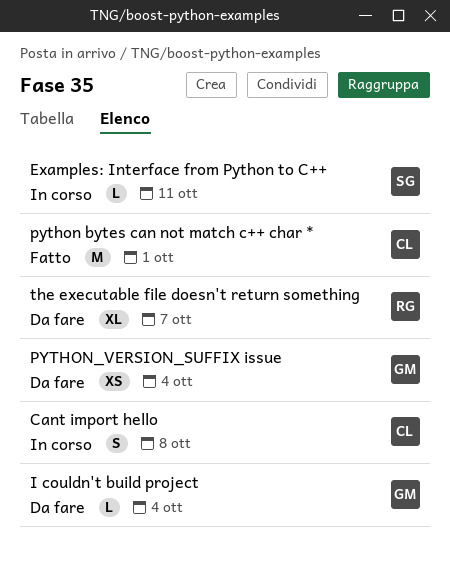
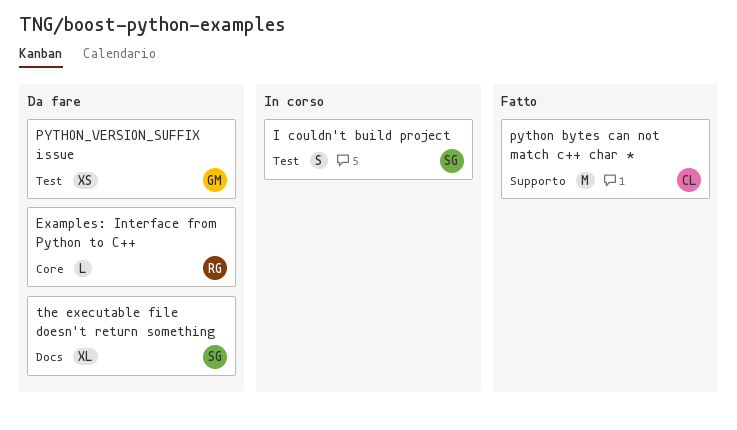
Cant import hello: present -> none
Examples: Interface from Python to C++, status: In corso -> Da fare
Examples: Interface from Python to C++, owner: SG -> RG
I couldn't build project, status: Da fare -> In corso
I couldn't build project, owner: GM -> SG
I couldn't build project, estimate: L -> S
the executable file doesn't return something, owner: RG -> SG

